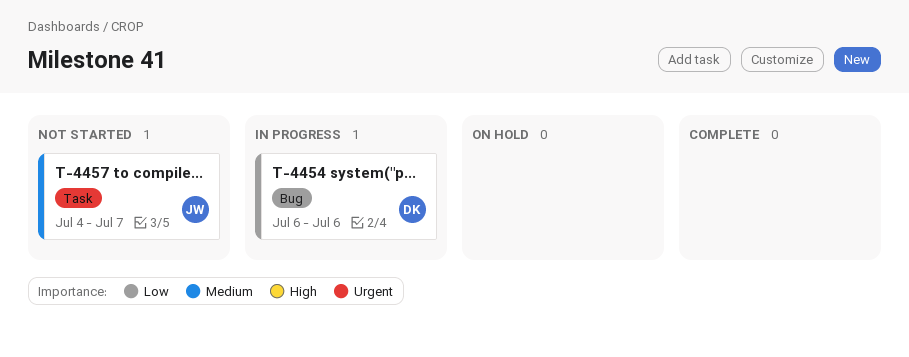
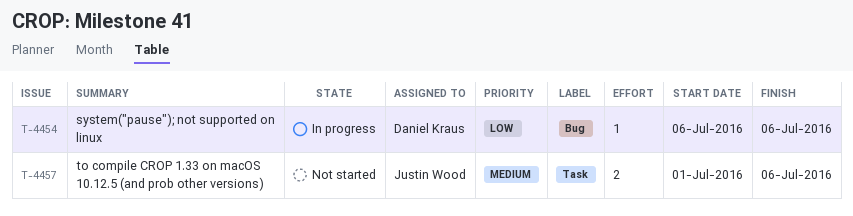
T-4457, start: Jul 4 -> Jul 1
T-4457, due: Jul 7 -> Jul 6

